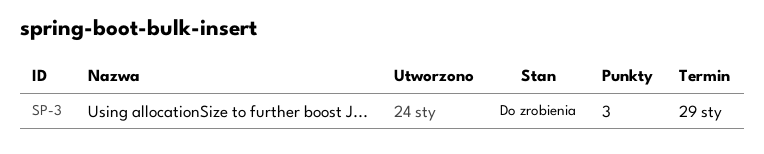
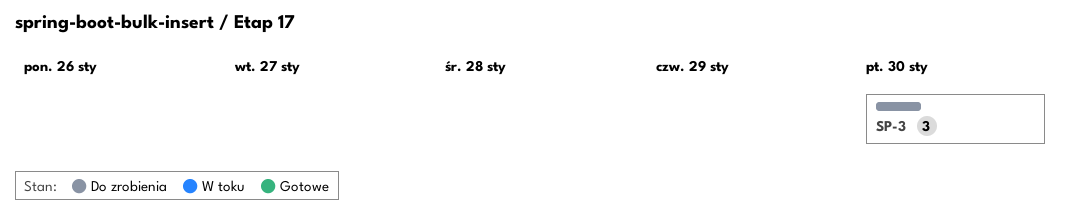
SP-3, due: Jan 29 -> Jan 30

